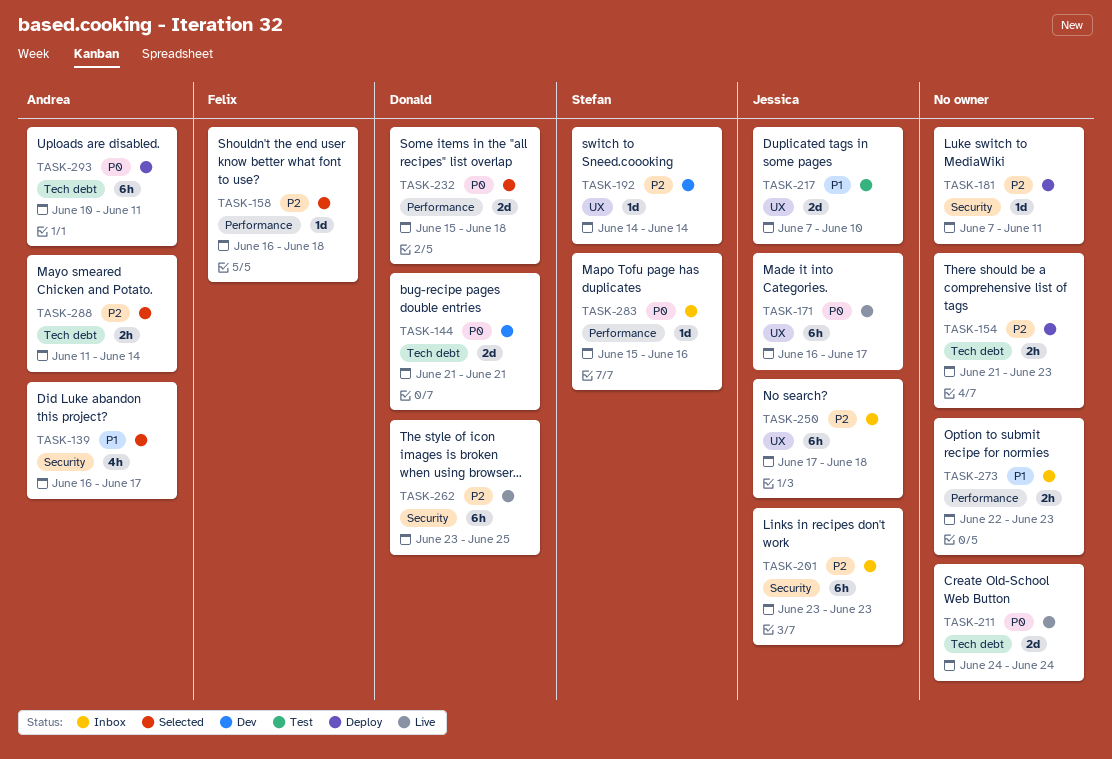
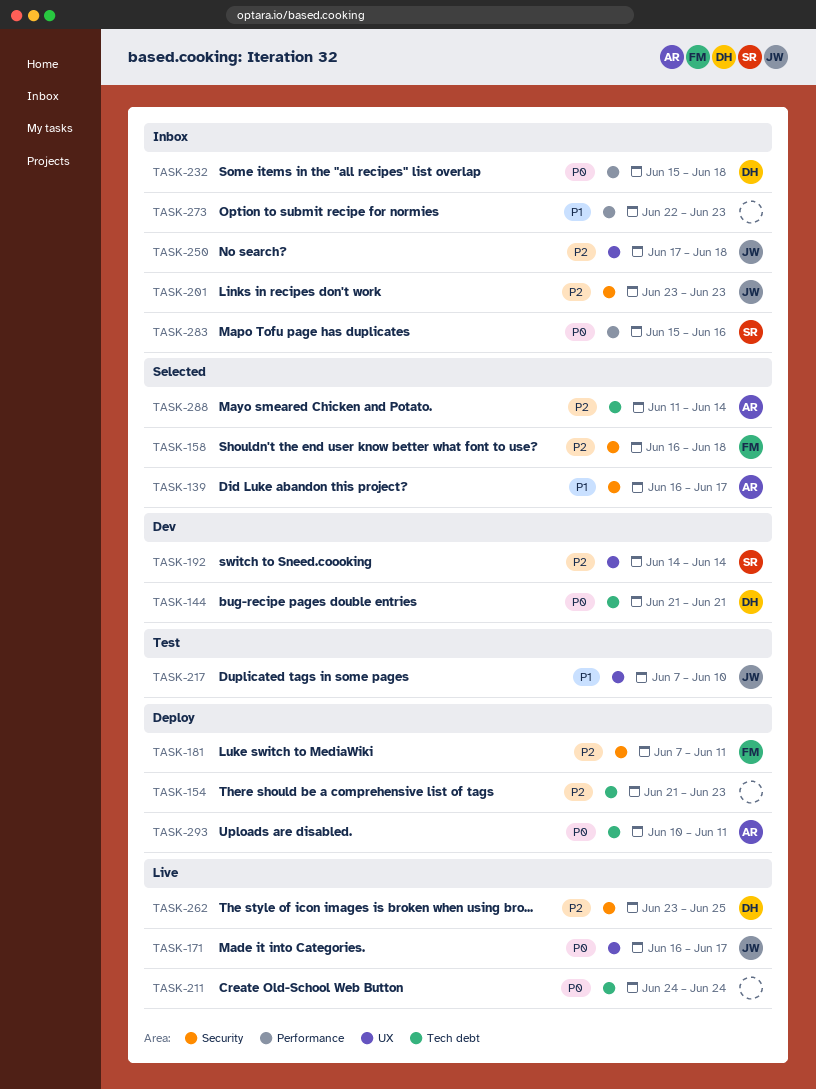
TASK-158, label: Performance -> Security
TASK-181, owner: none -> Felix
TASK-232, status: Selected -> Inbox

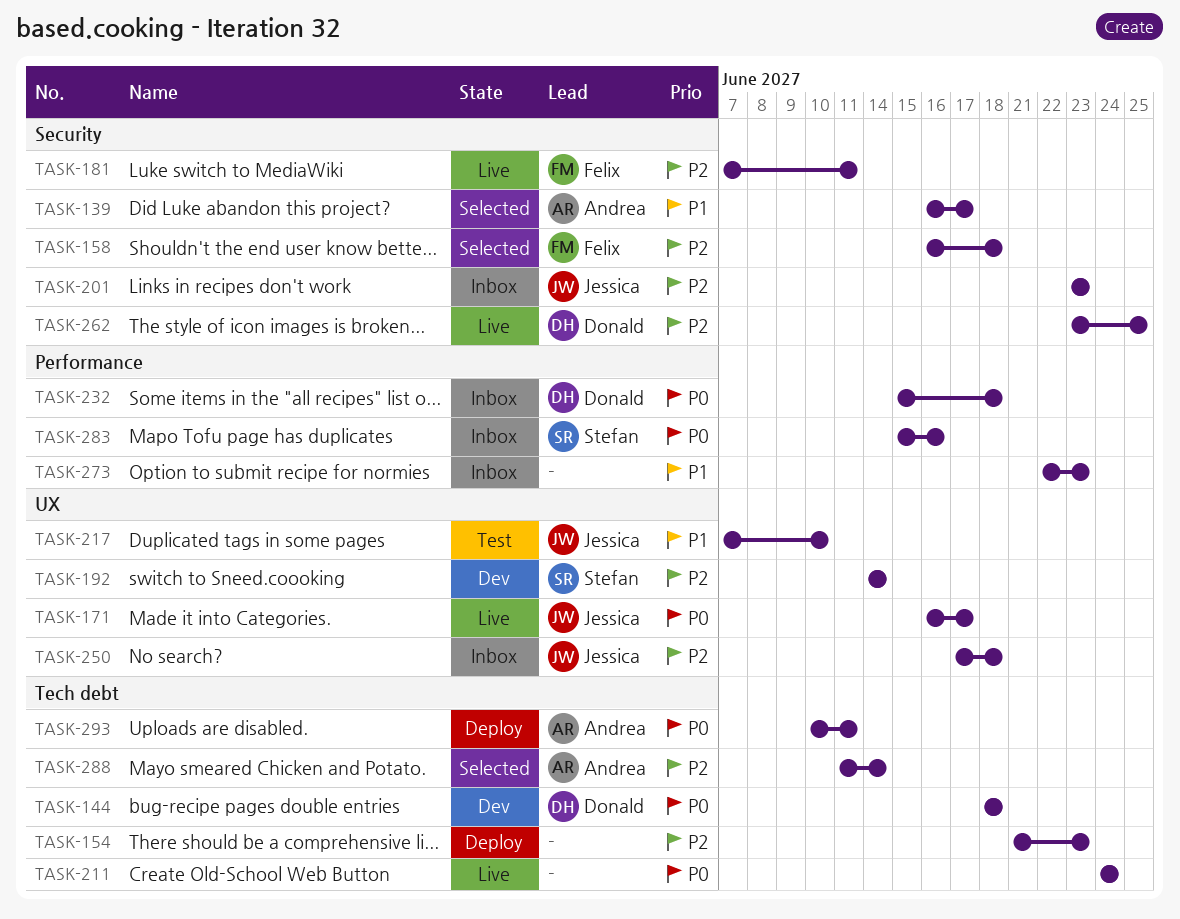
TASK-144, start: Jun 21 -> Jun 18
TASK-144, due: Jun 21 -> Jun 18
TASK-181, status: Deploy -> Live

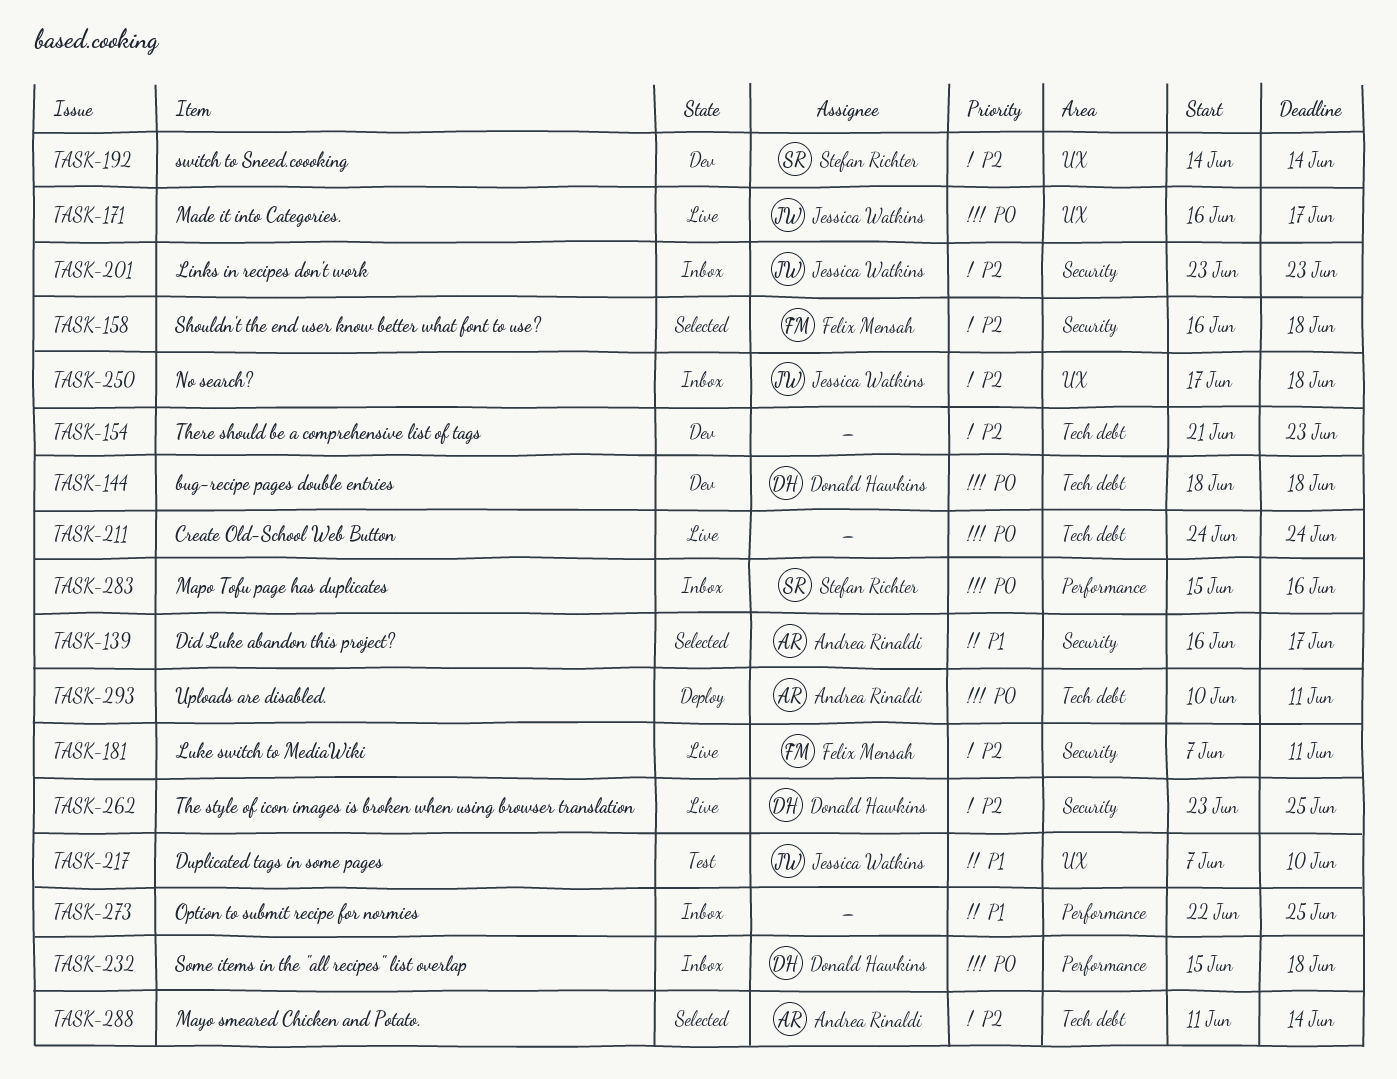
TASK-154, status: Deploy -> Dev
TASK-273, due: Jun 23 -> Jun 25

